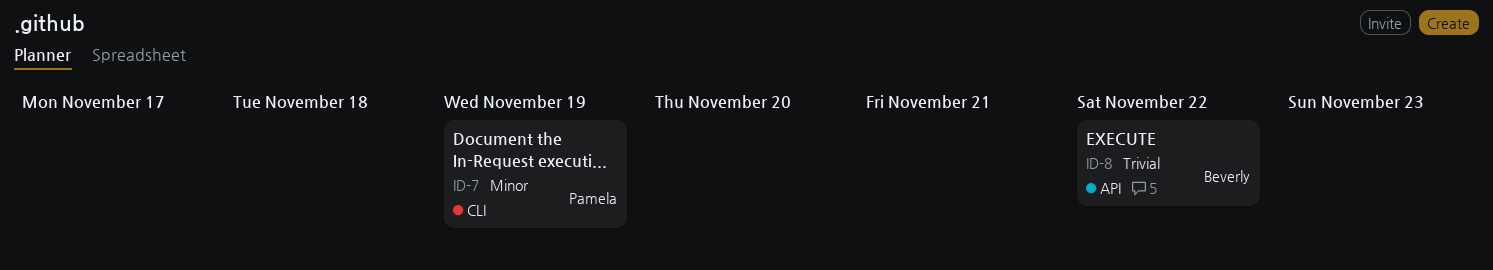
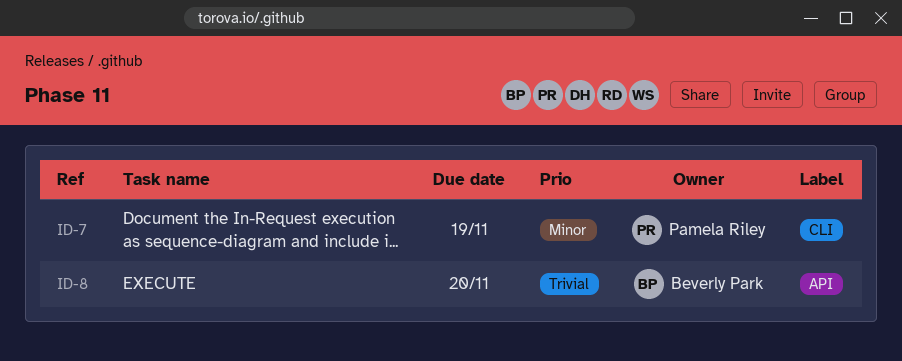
ID-8, due: Nov 22 -> Nov 20

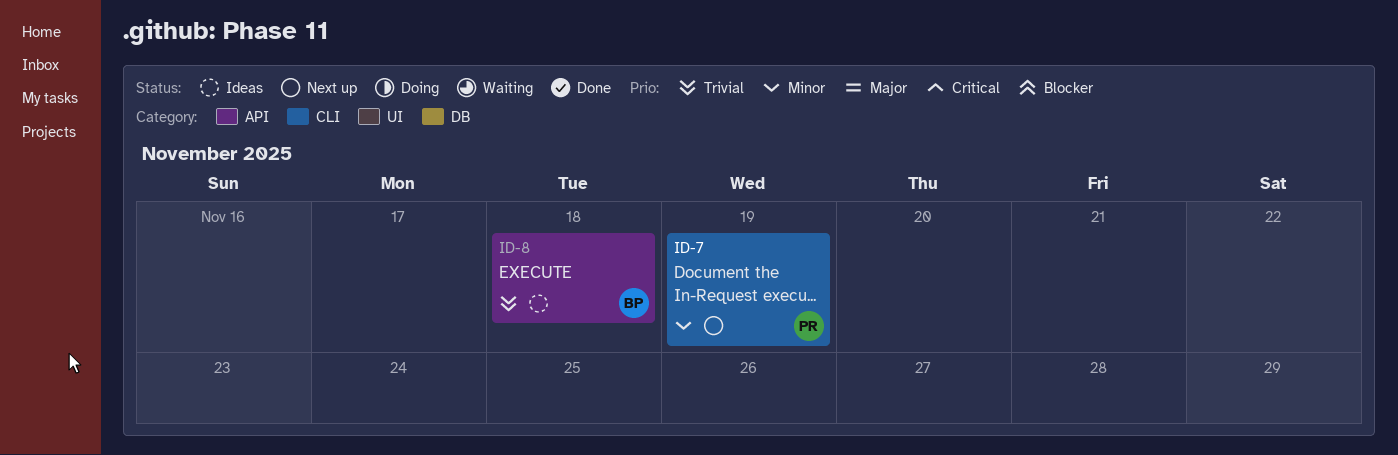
ID-8, due: Nov 20 -> Nov 18

